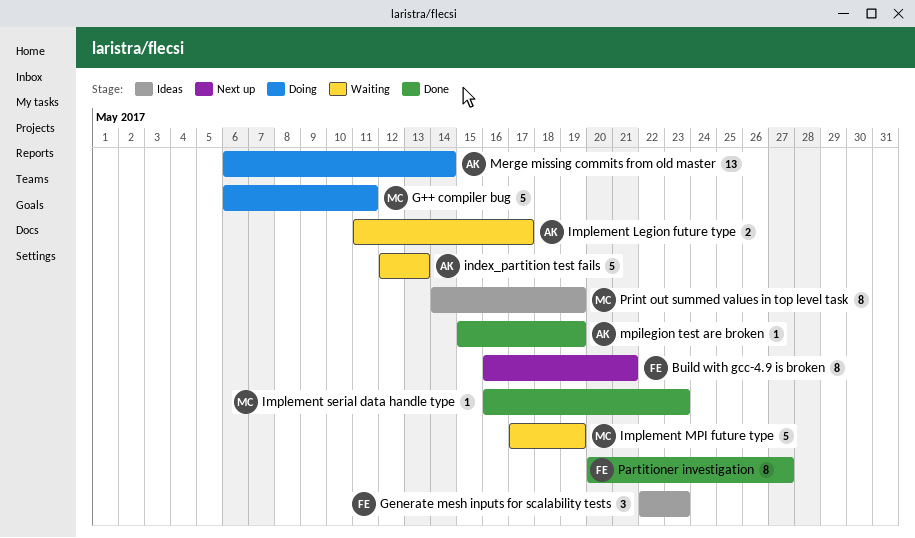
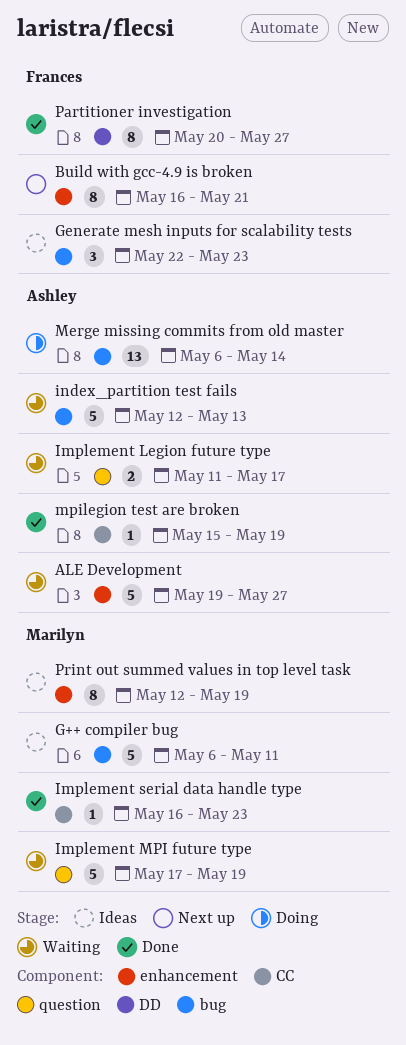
ALE Development: none -> present
G++ compiler bug, status: Doing -> Ideas
Print out summed values in top level task, start: May 14 -> May 12

